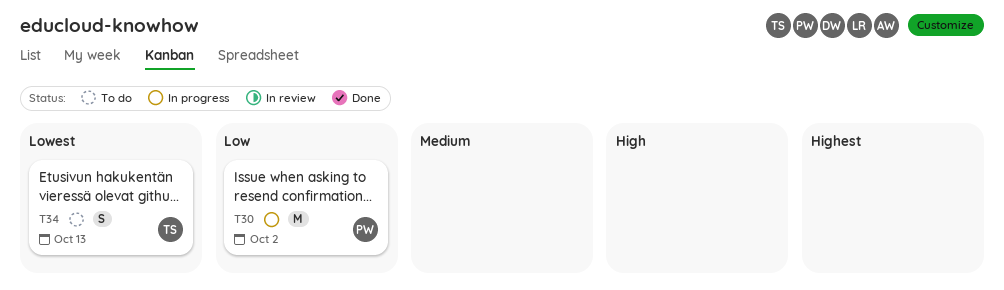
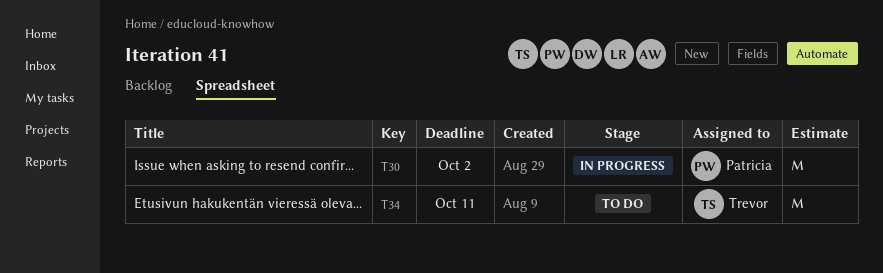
T34, estimate: S -> M
T34, due: Oct 13 -> Oct 11

